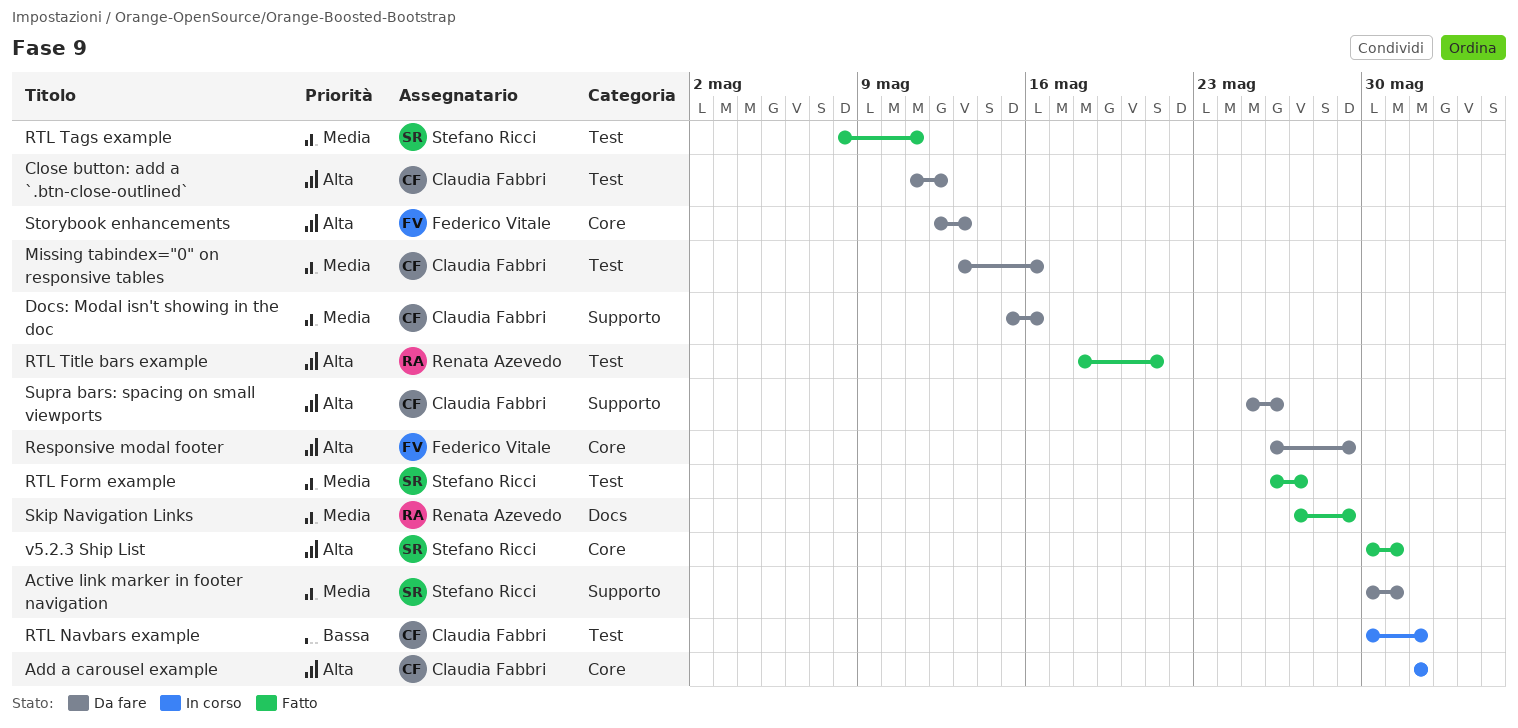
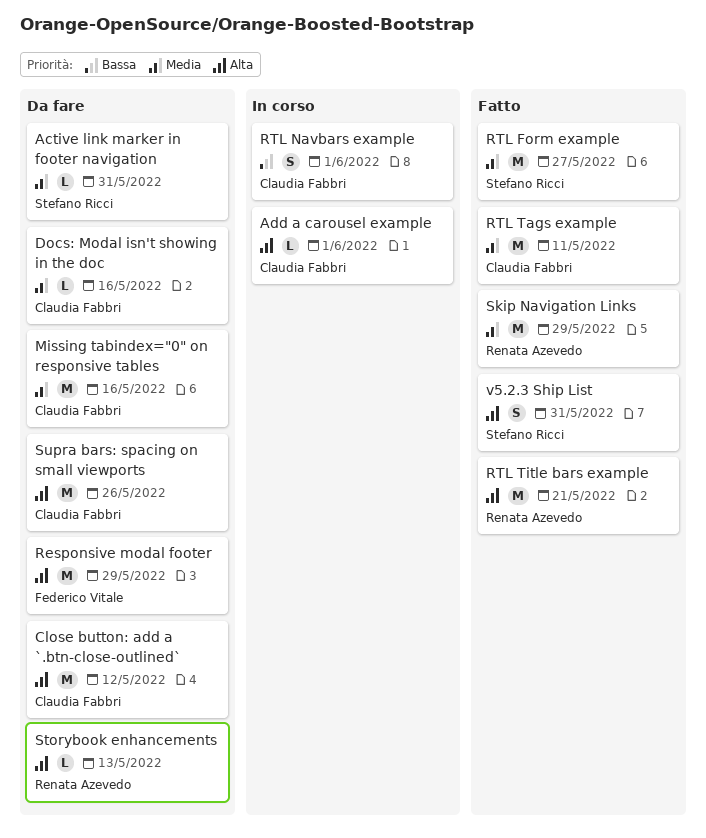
RTL Tags example, owner: Stefano Ricci -> Claudia Fabbri
Storybook enhancements, owner: Federico Vitale -> Renata Azevedo

